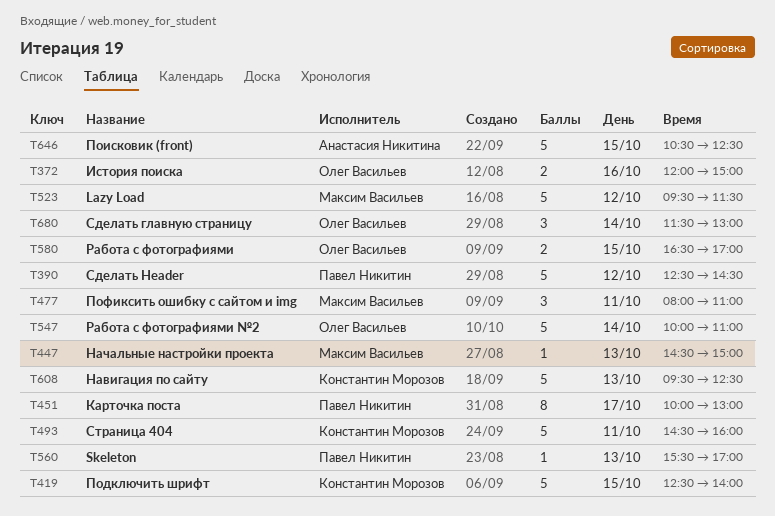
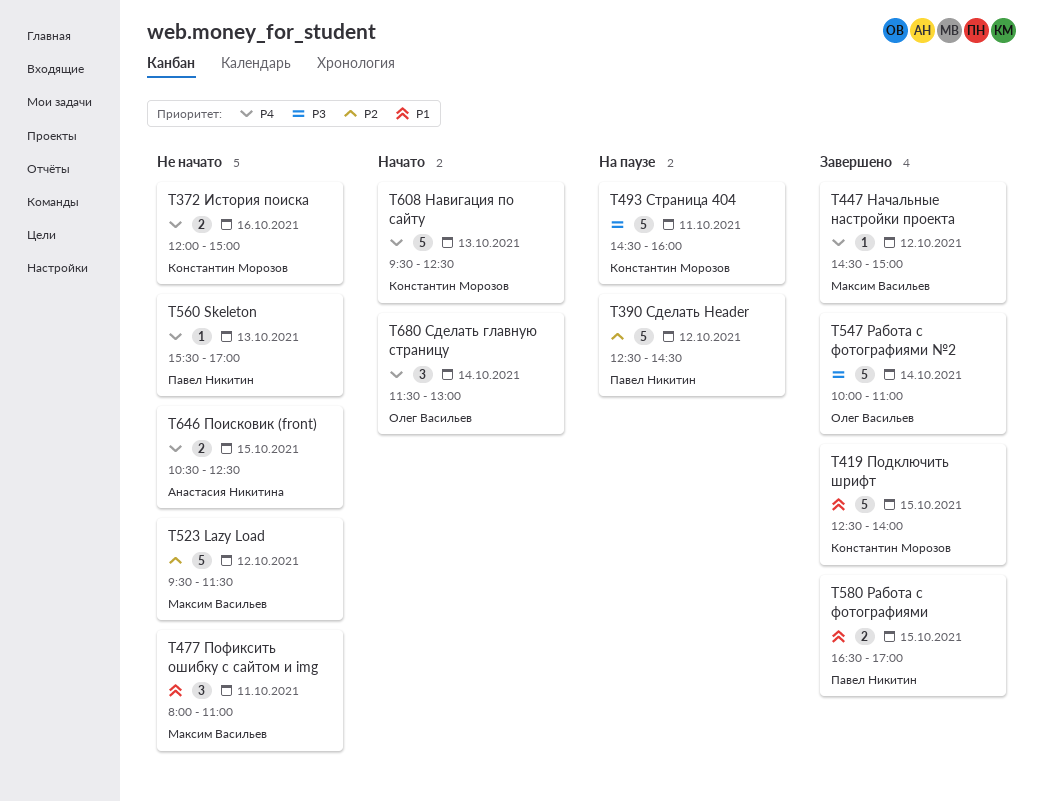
T372, owner: Олег Васильев -> Константин Морозов
T447, day: Oct 13 -> Oct 12
T451: present -> none
T580, owner: Олег Васильев -> Павел Никитин
T646, estimate: 5 -> 2

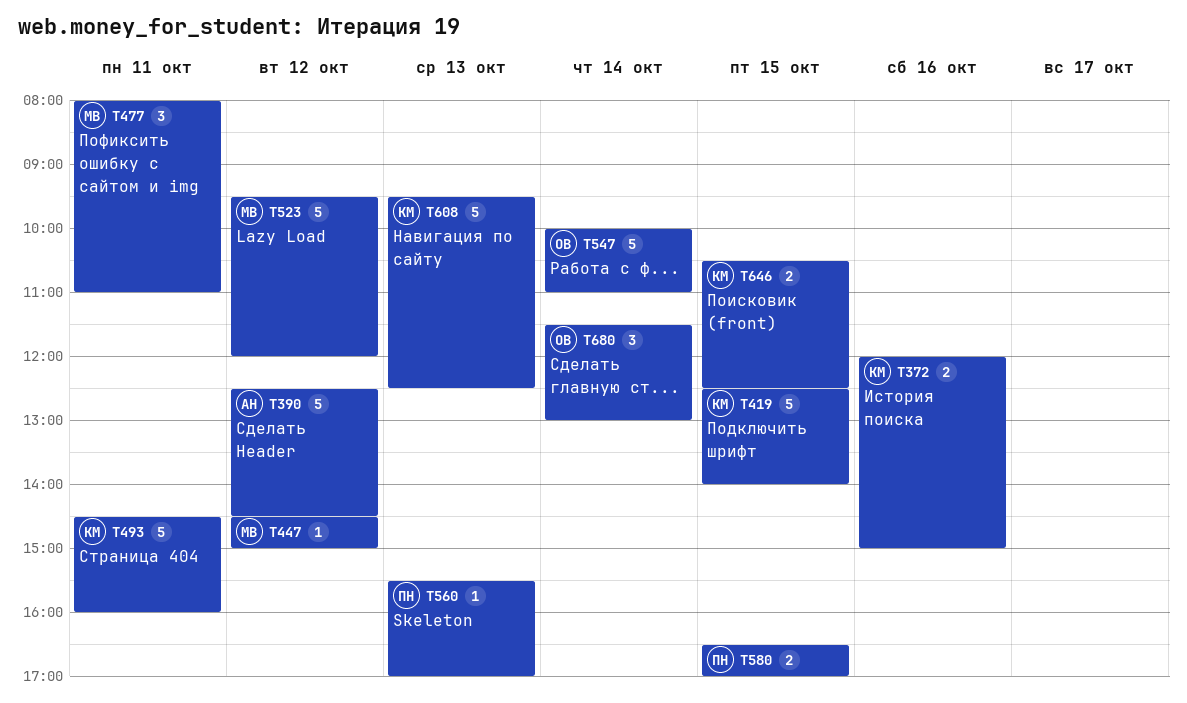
T390, owner: Павел Никитин -> Анастасия Никитина
T523, ends: 11:30 -> 12:00
T646, owner: Анастасия Никитина -> Константин Морозов

